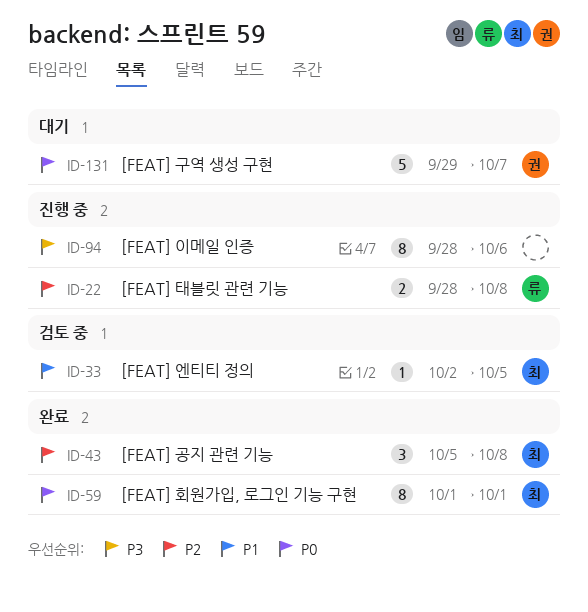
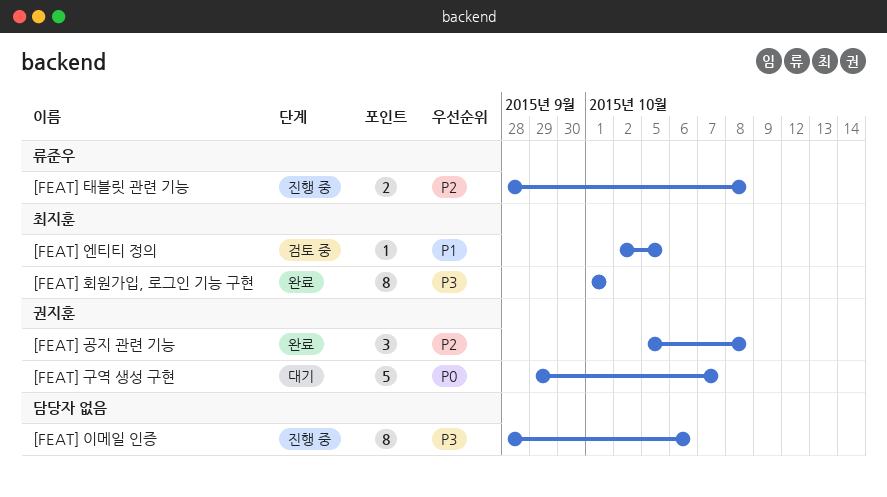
[FEAT] 공지 관련 기능, owner: 최지훈 -> 권지훈
[FEAT] 회원가입, 로그인 기능 구현, priority: P0 -> P3

